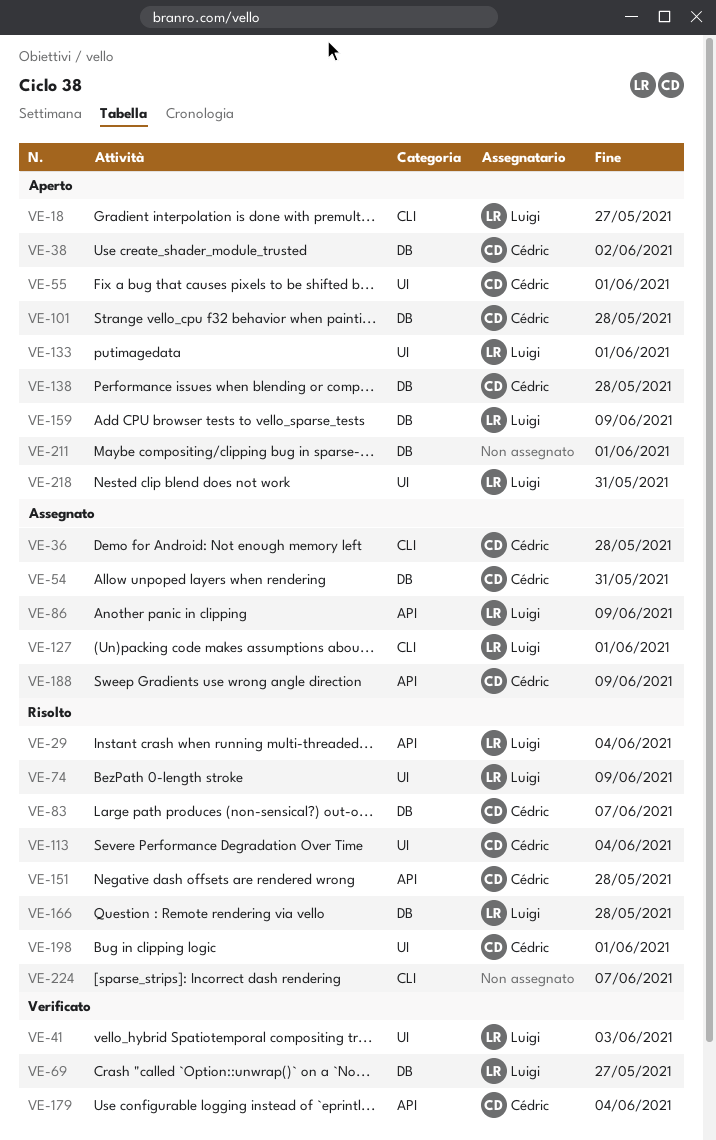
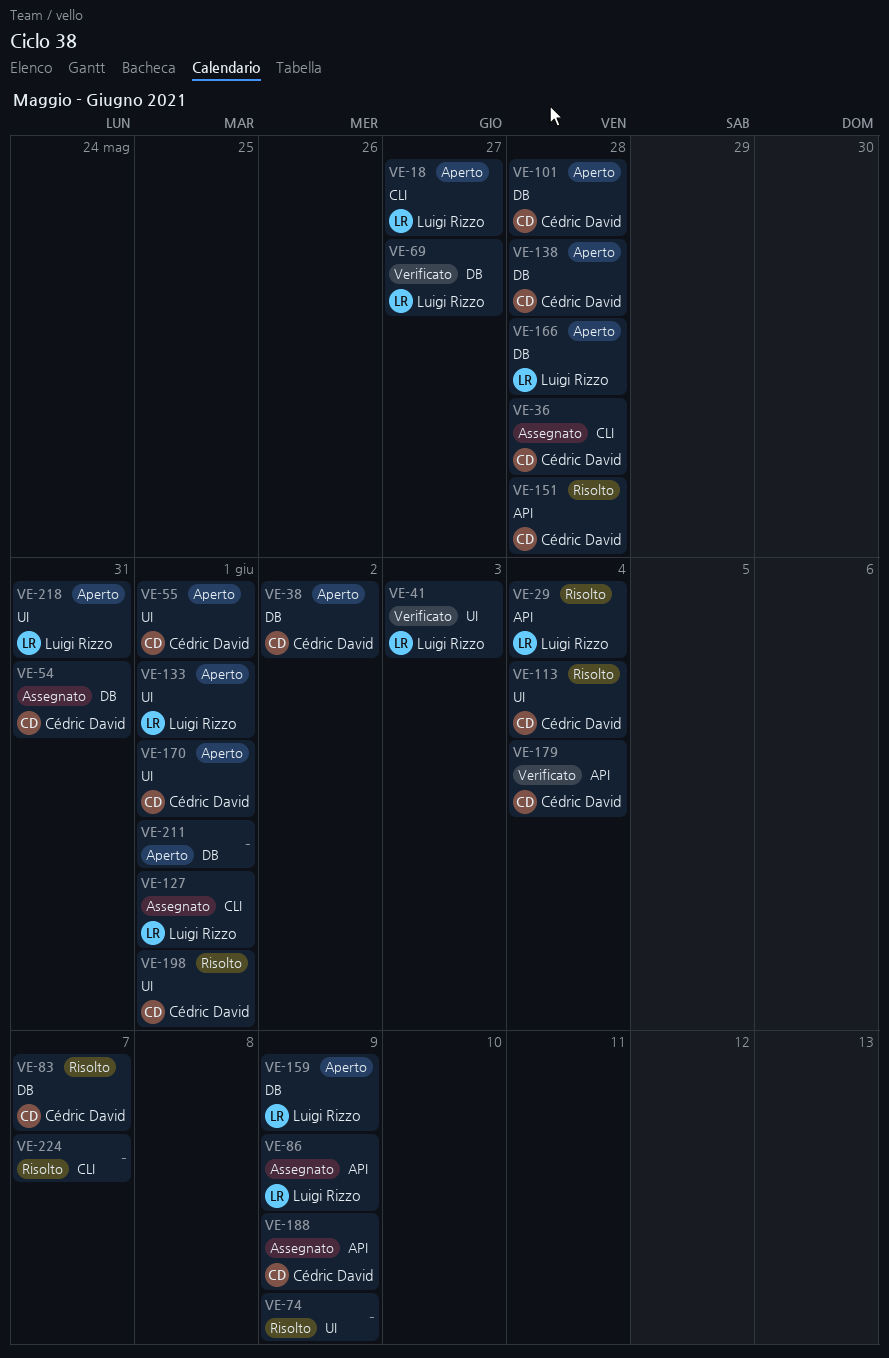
VE-74, owner: Luigi Rizzo -> none
VE-166, status: Risolto -> Aperto
VE-170: none -> present

